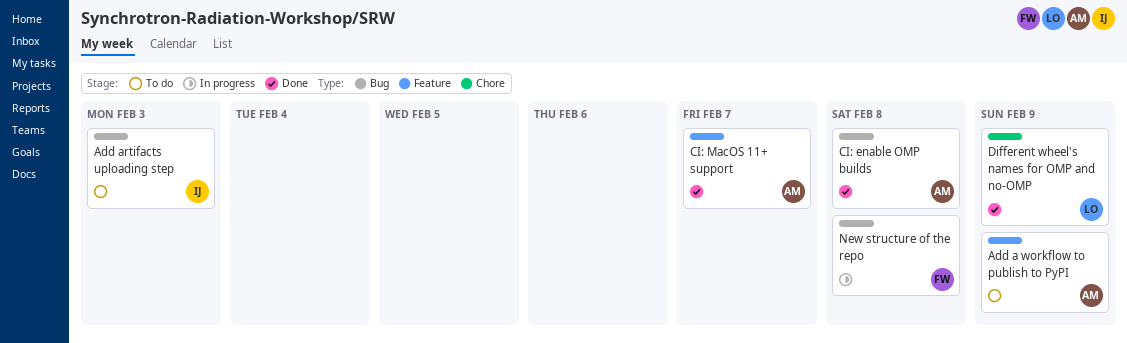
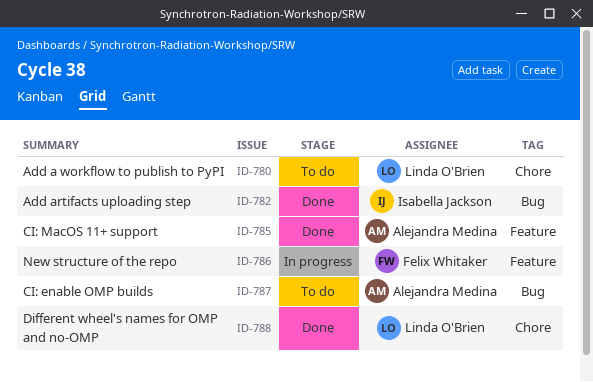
Add a workflow to publish to PyPI, owner: Alejandra Medina -> Linda O'Brien
Add a workflow to publish to PyPI, label: Feature -> Chore
Add artifacts uploading step, status: To do -> Done
CI: enable OMP builds, status: Done -> To do
New structure of the repo, label: Bug -> Feature

